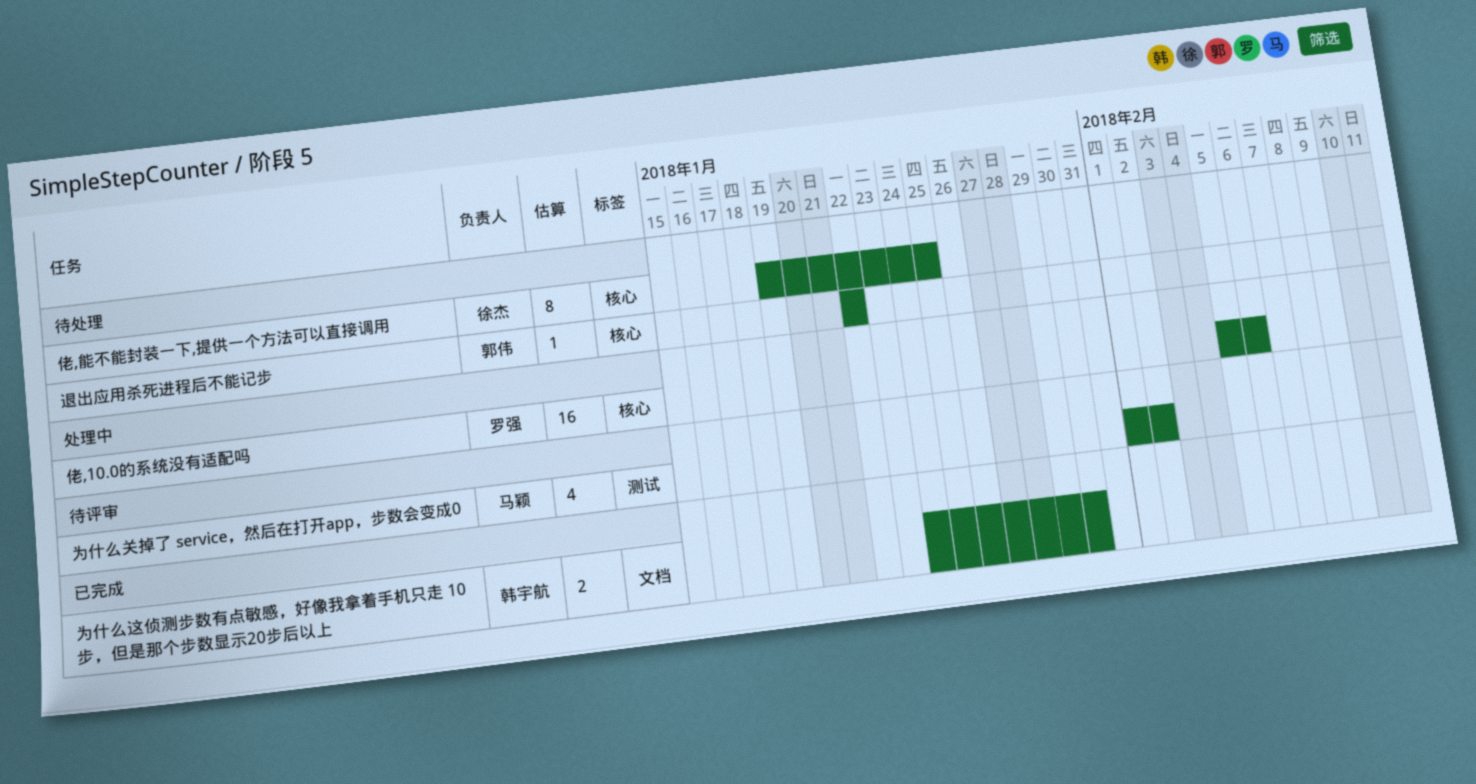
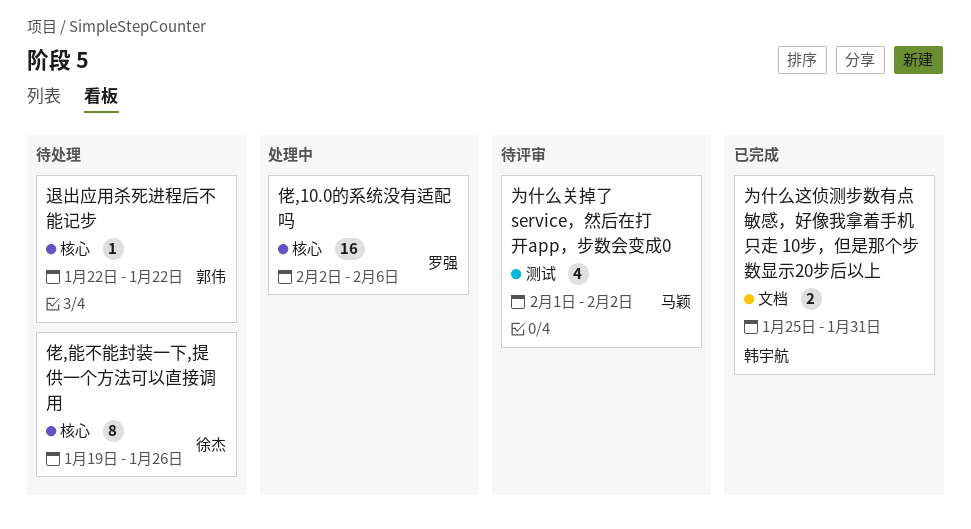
为什么这侦测步数有点敏感，好像我拿着手机只走 10步，但是那个步数显示20步后以上, start: Jan 24 -> Jan 25
为什么这侦测步数有点敏感，好像我拿着手机只走 10步，但是那个步数显示20步后以上, due: Jan 30 -> Jan 31
佬,10.0的系统没有适配吗, start: Feb 5 -> Feb 2
佬,能不能封装一下,提供一个方法可以直接调用, due: Jan 25 -> Jan 26

